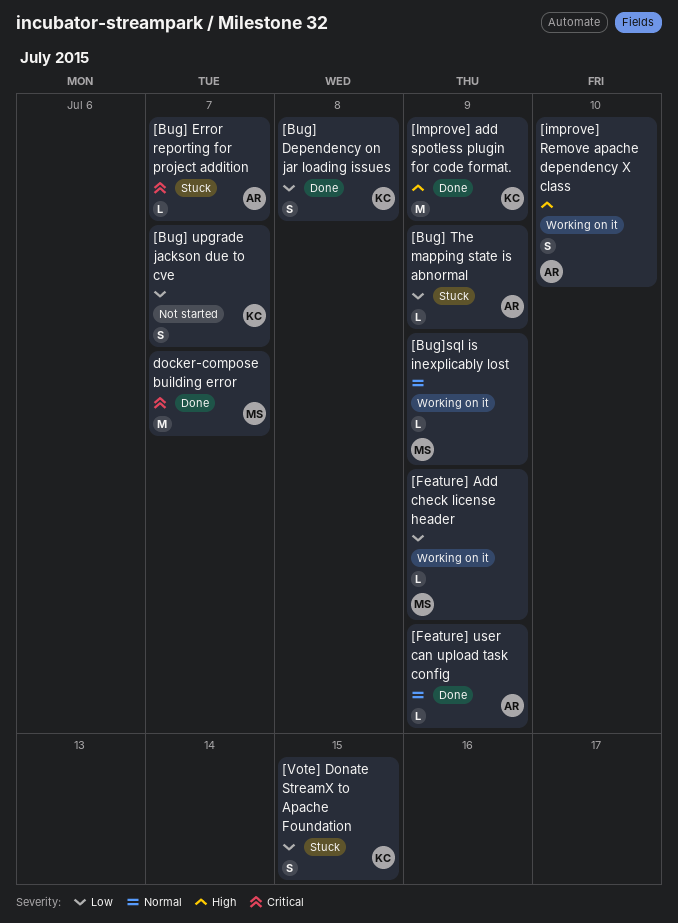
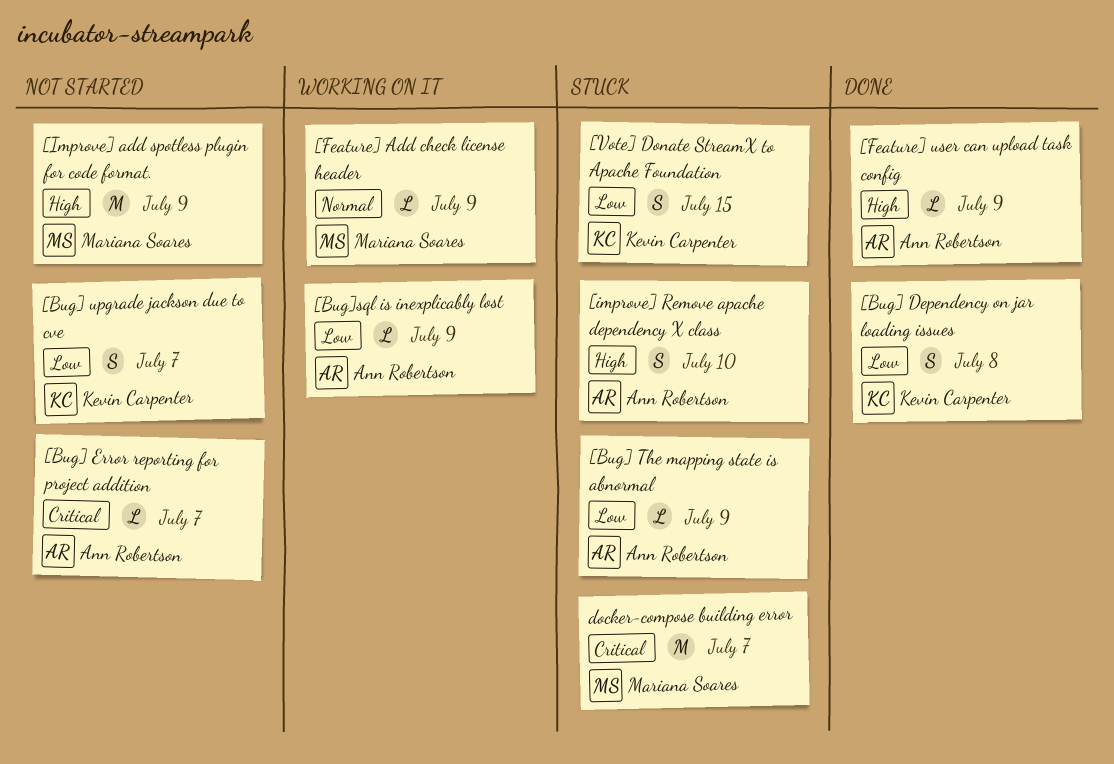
[Bug] Error reporting for project addition, status: Stuck -> Not started
[Bug]sql is inexplicably lost, owner: Mariana Soares -> Ann Robertson
[Bug]sql is inexplicably lost, priority: Normal -> Low
[Feature] Add check license header, priority: Low -> Normal
[Feature] user can upload task config, priority: Normal -> High
[Improve] add spotless plugin for code format., status: Done -> Not started
[Improve] add spotless plugin for code format., owner: Kevin Carpenter -> Mariana Soares
[improve] Remove apache dependency X class, status: Working on it -> Stuck
docker-compose building error, status: Done -> Stuck

